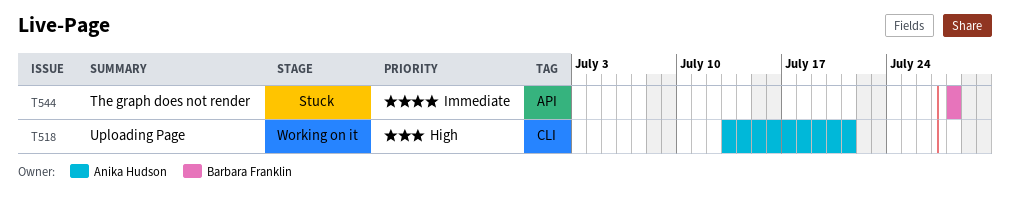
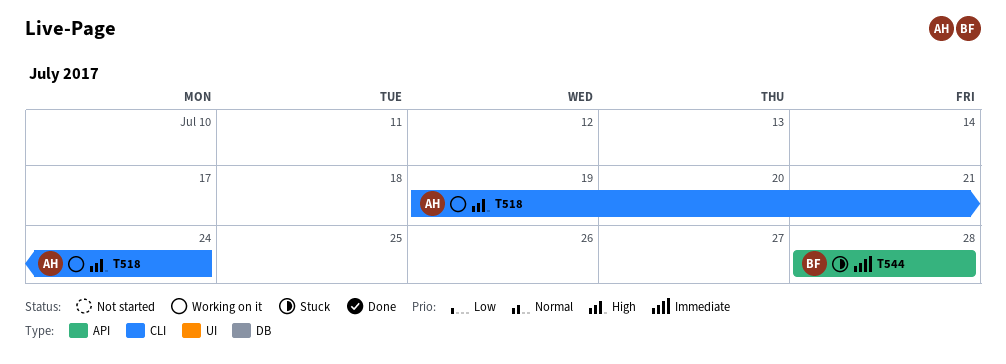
T518, start: Jul 13 -> Jul 19
T518, due: Jul 21 -> Jul 24

